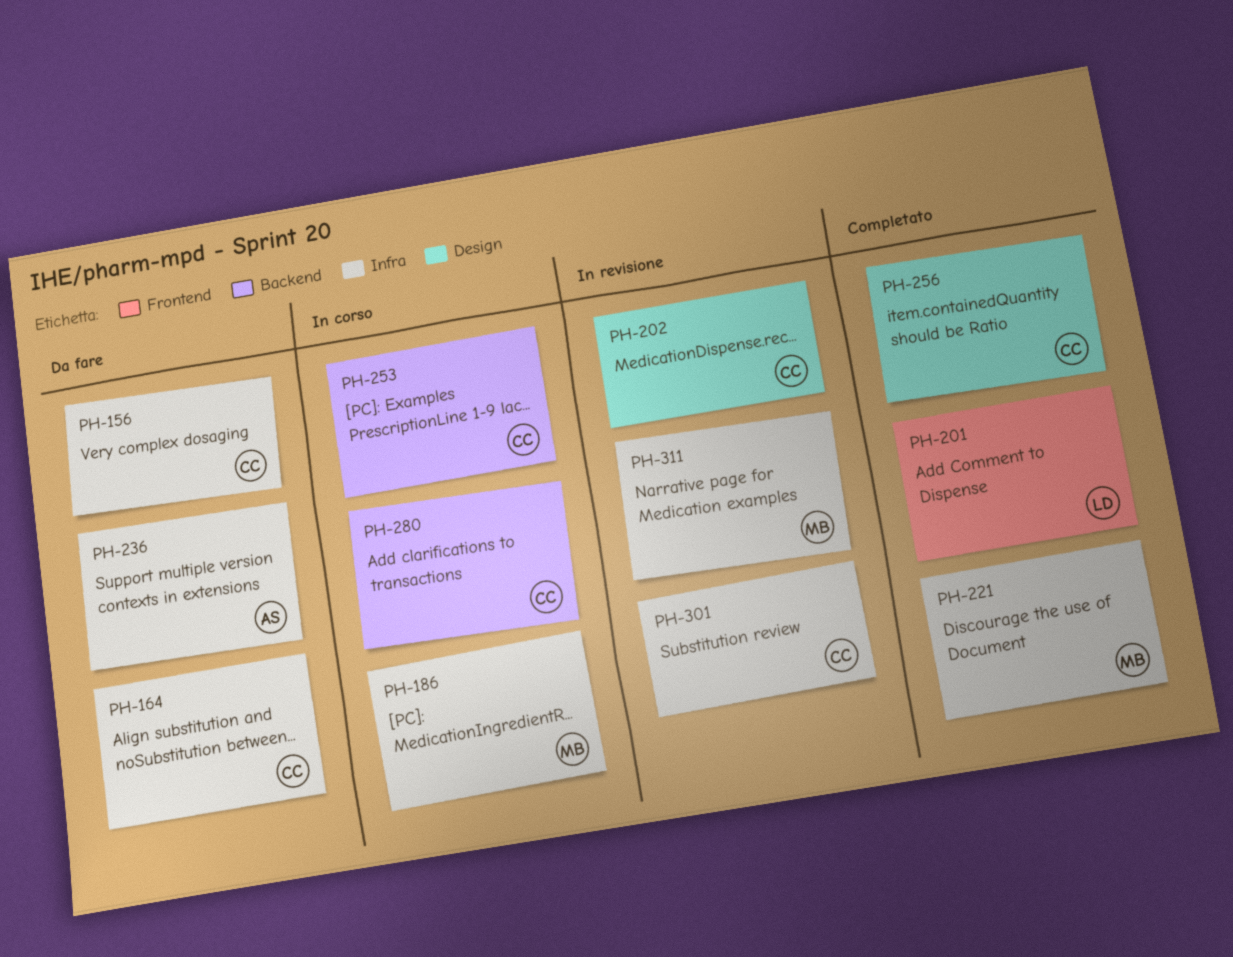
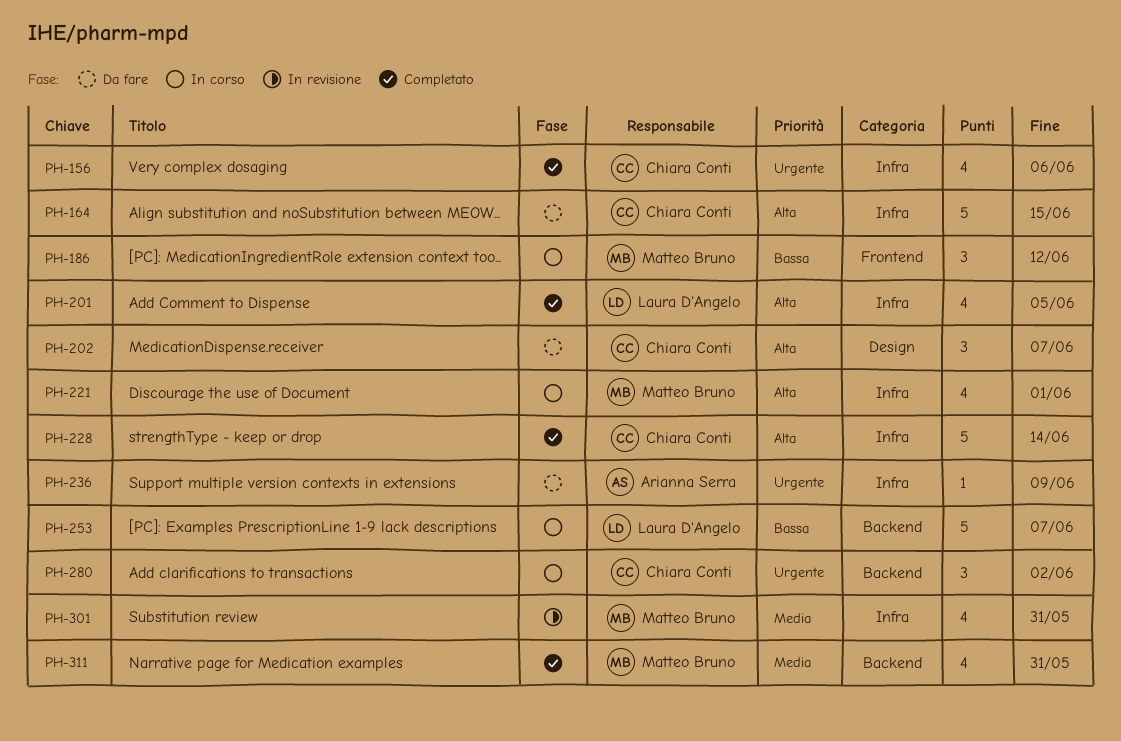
PH-156, status: Da fare -> Completato
PH-186, label: Infra -> Frontend
PH-201, label: Frontend -> Infra
PH-202, status: In revisione -> Da fare
PH-221, status: Completato -> In corso
PH-228: none -> present
PH-253, owner: Chiara Conti -> Laura D'Angelo
PH-256: present -> none
PH-301, owner: Chiara Conti -> Matteo Bruno
PH-311, status: In revisione -> Completato
PH-311, label: Infra -> Backend

